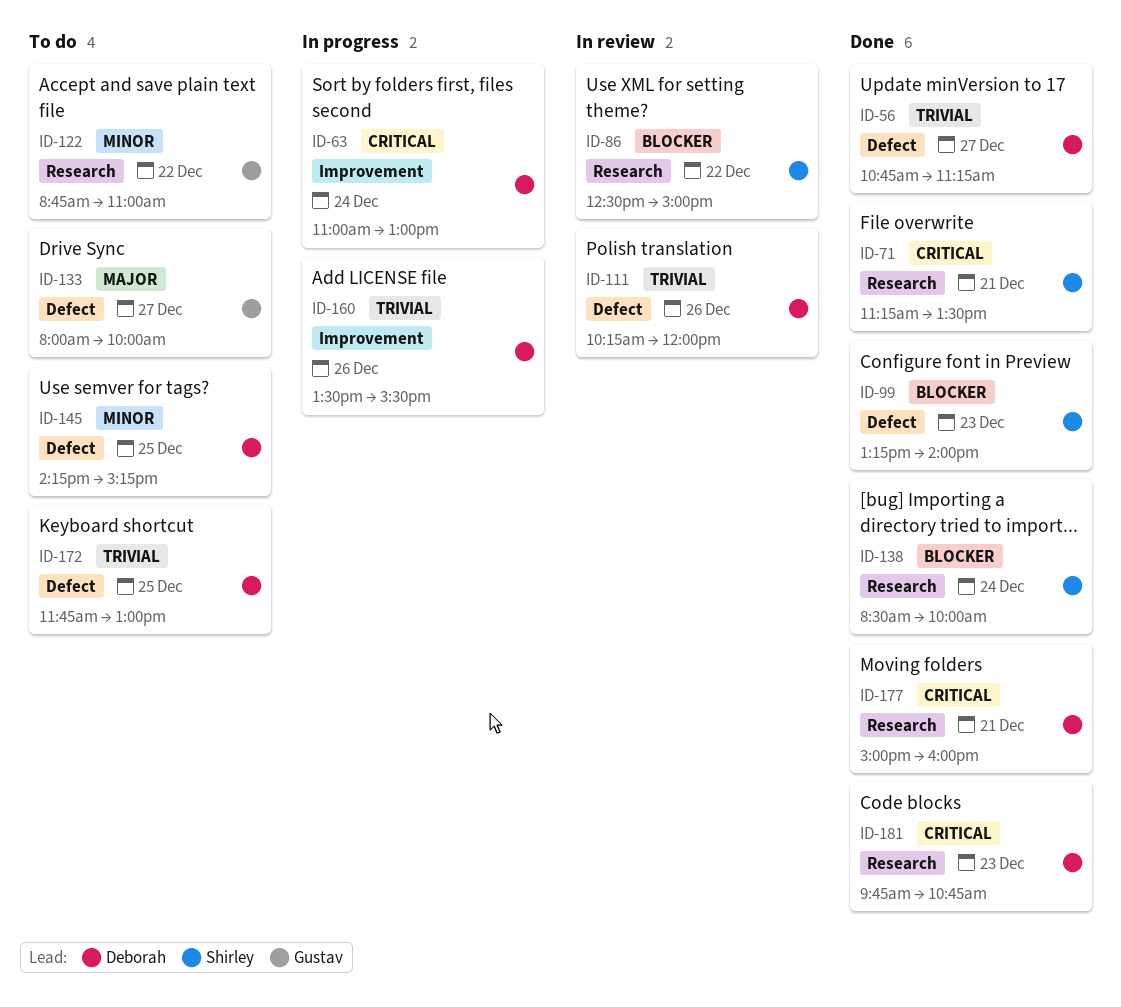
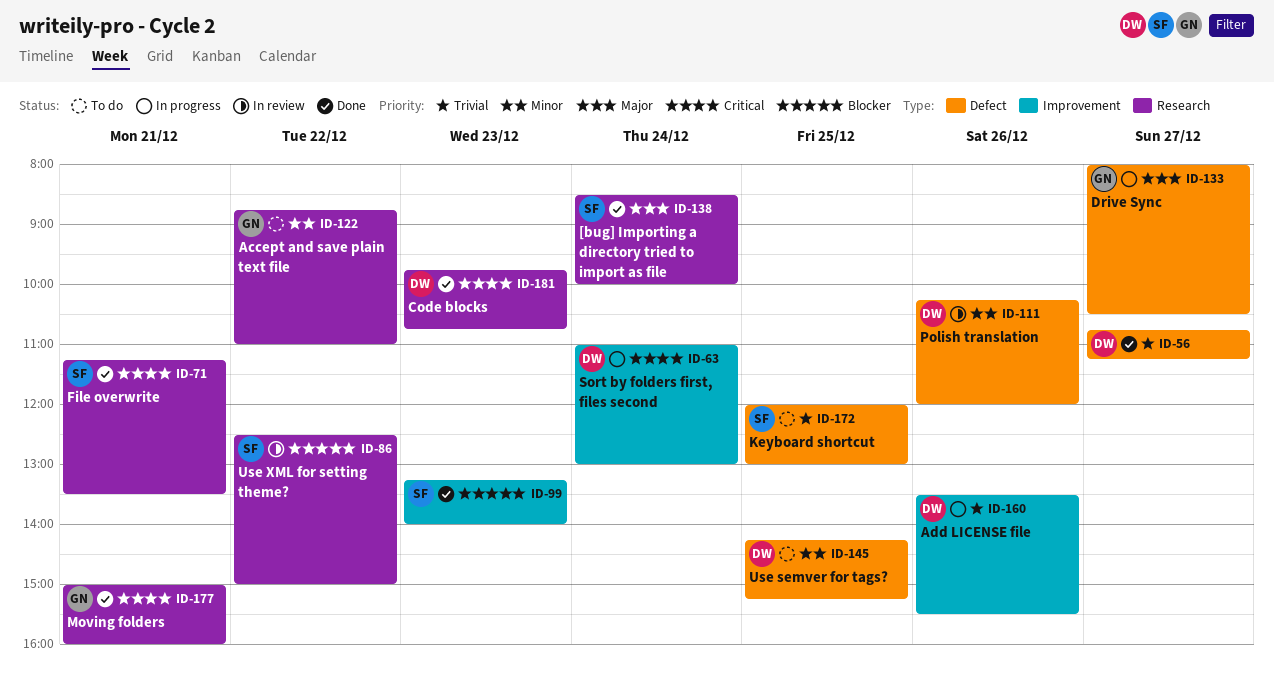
ID-99, label: Defect -> Improvement
ID-111, priority: Trivial -> Minor
ID-133, status: To do -> In progress
ID-133, ends: 10:00 -> 10:30
ID-138, priority: Blocker -> Major
ID-172, owner: Deborah -> Shirley
ID-172, begins: 11:45 -> 12:00
ID-177, owner: Deborah -> Gustav

